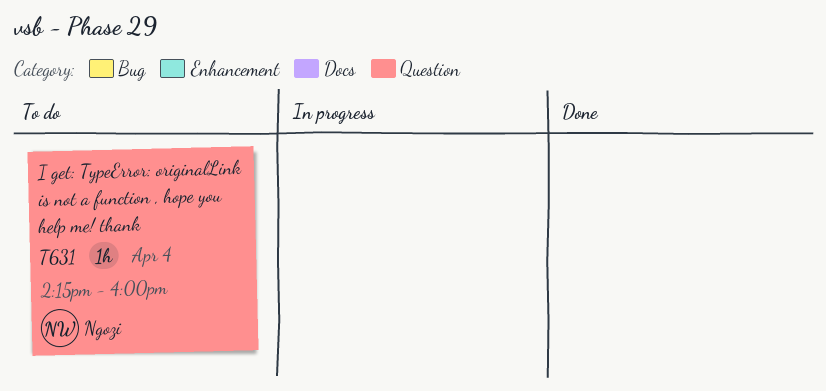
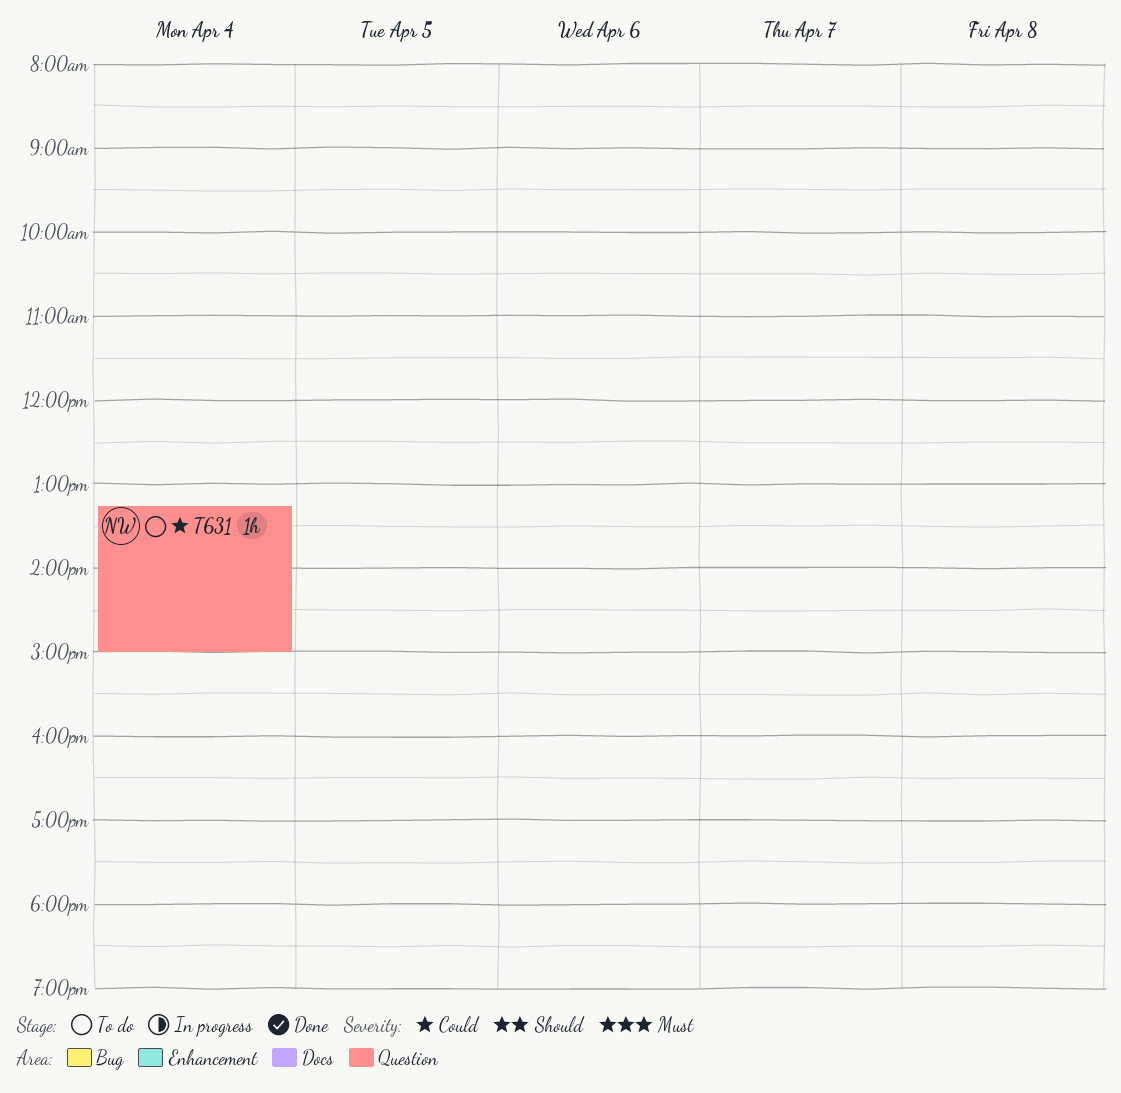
T631, begins: 14:15 -> 13:15
T631, ends: 16:00 -> 15:00

